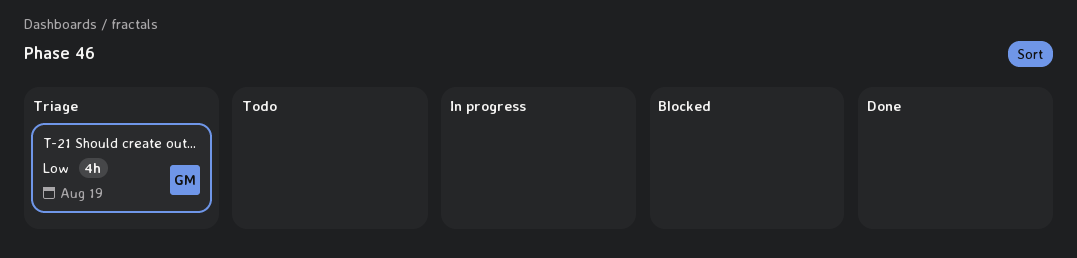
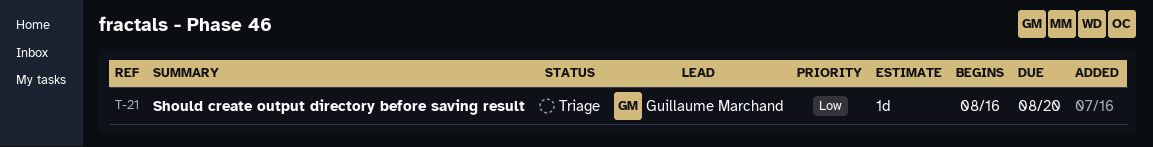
T-21, estimate: 4h -> 1d
T-21, due: Aug 19 -> Aug 20

